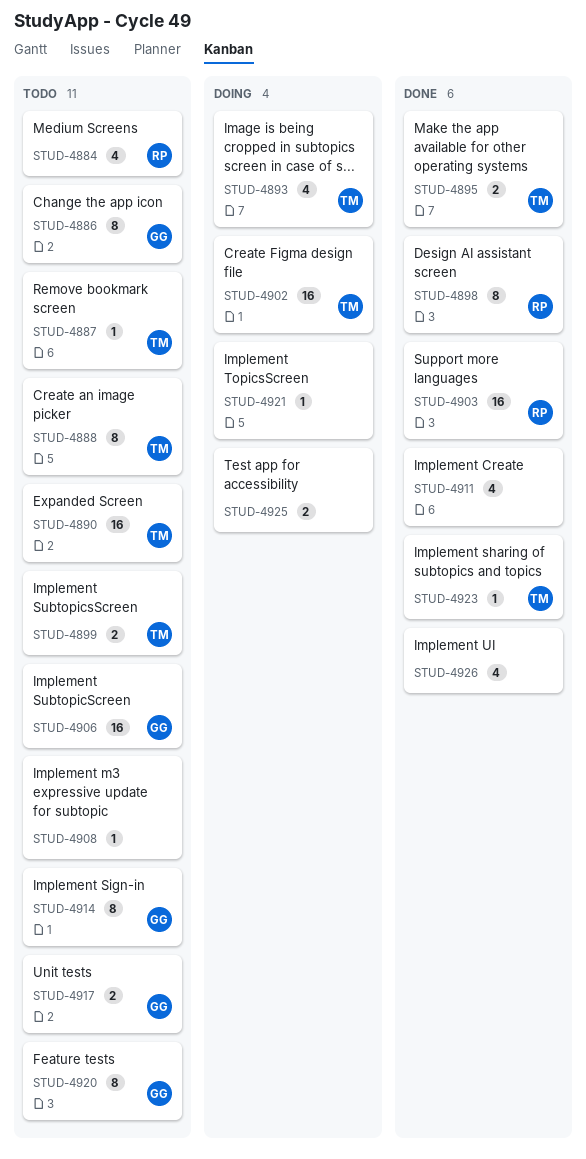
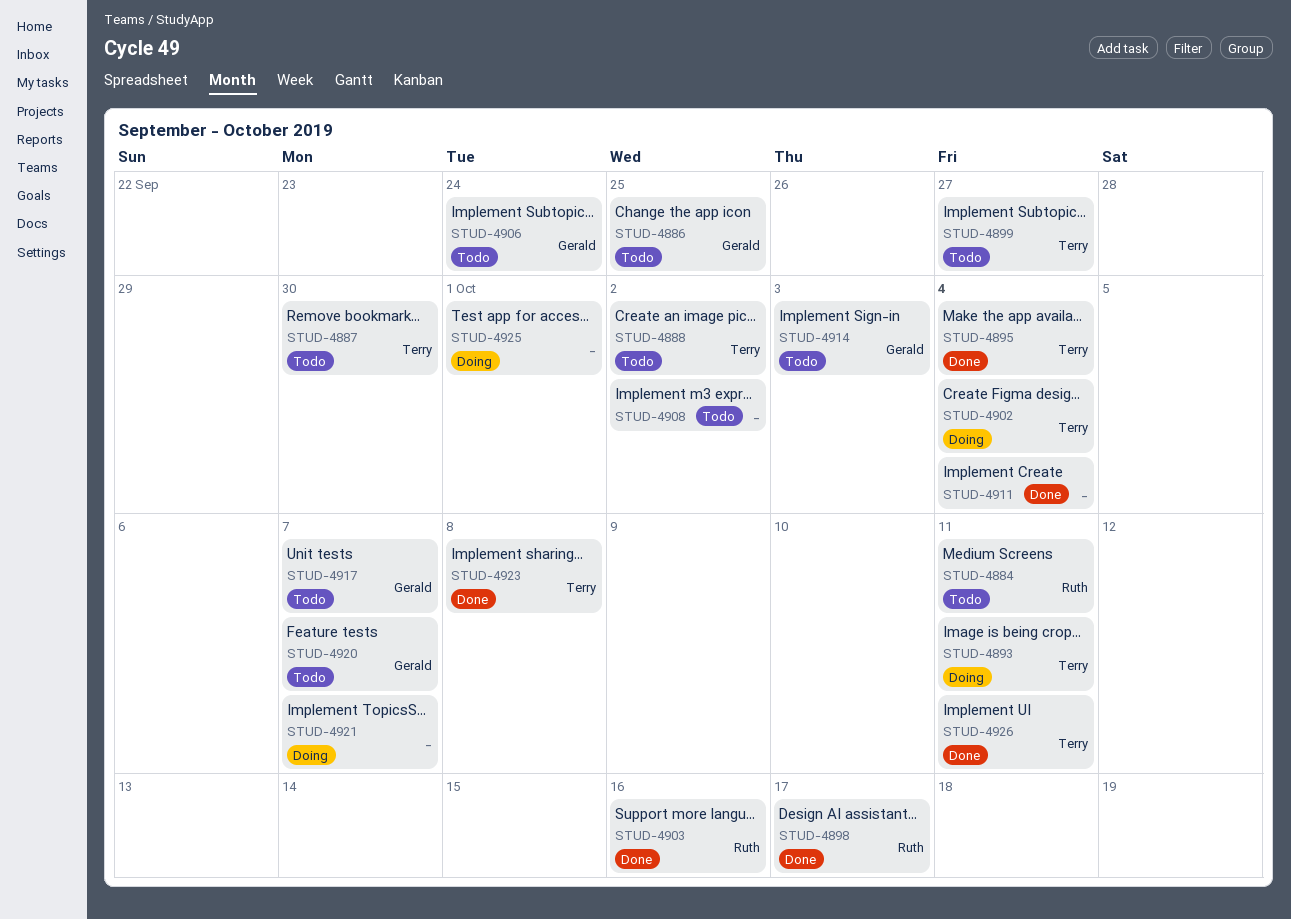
STUD-4890: present -> none
STUD-4926, owner: none -> Terry

